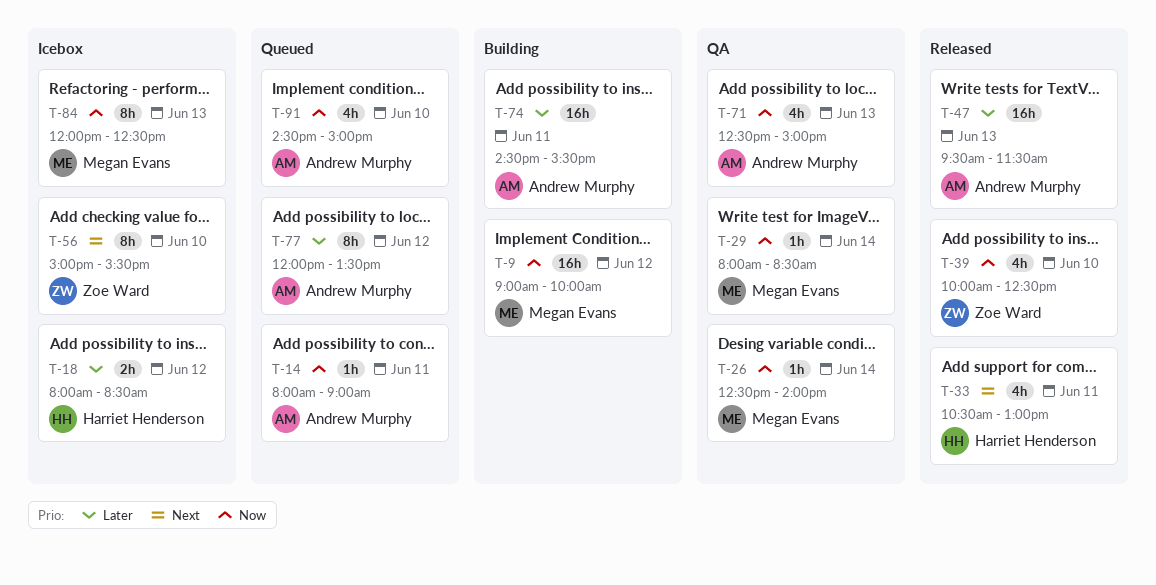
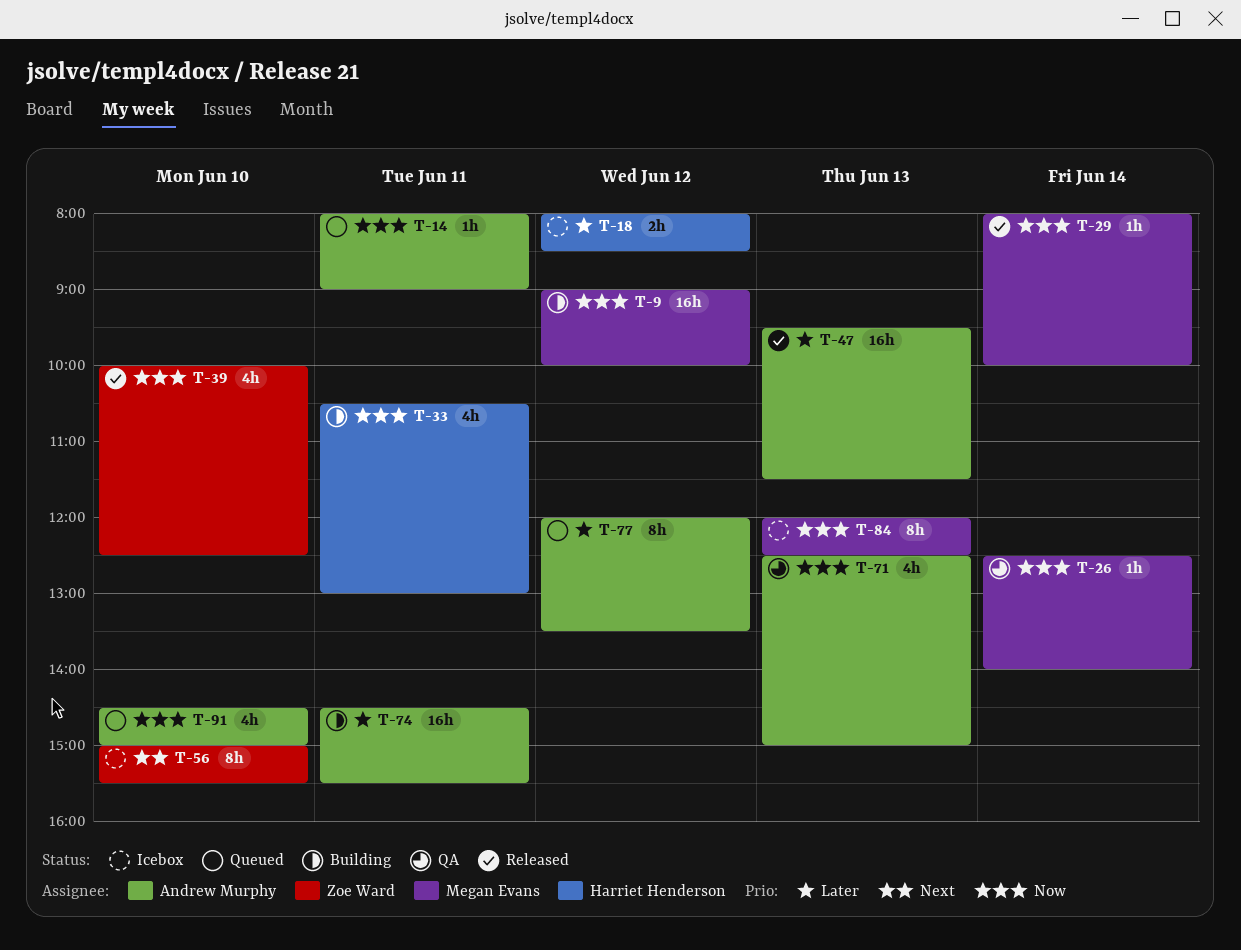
T-29, status: QA -> Released
T-29, ends: 08:30 -> 10:00
T-33, status: Released -> Building
T-33, priority: Next -> Now

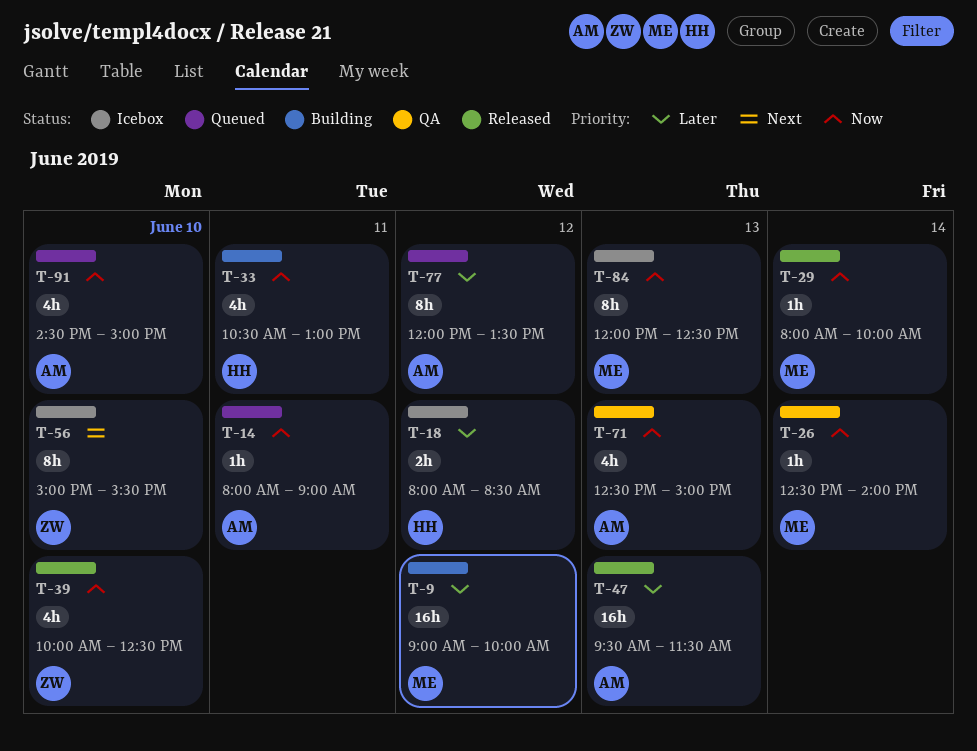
T-9, priority: Now -> Later
T-74: present -> none

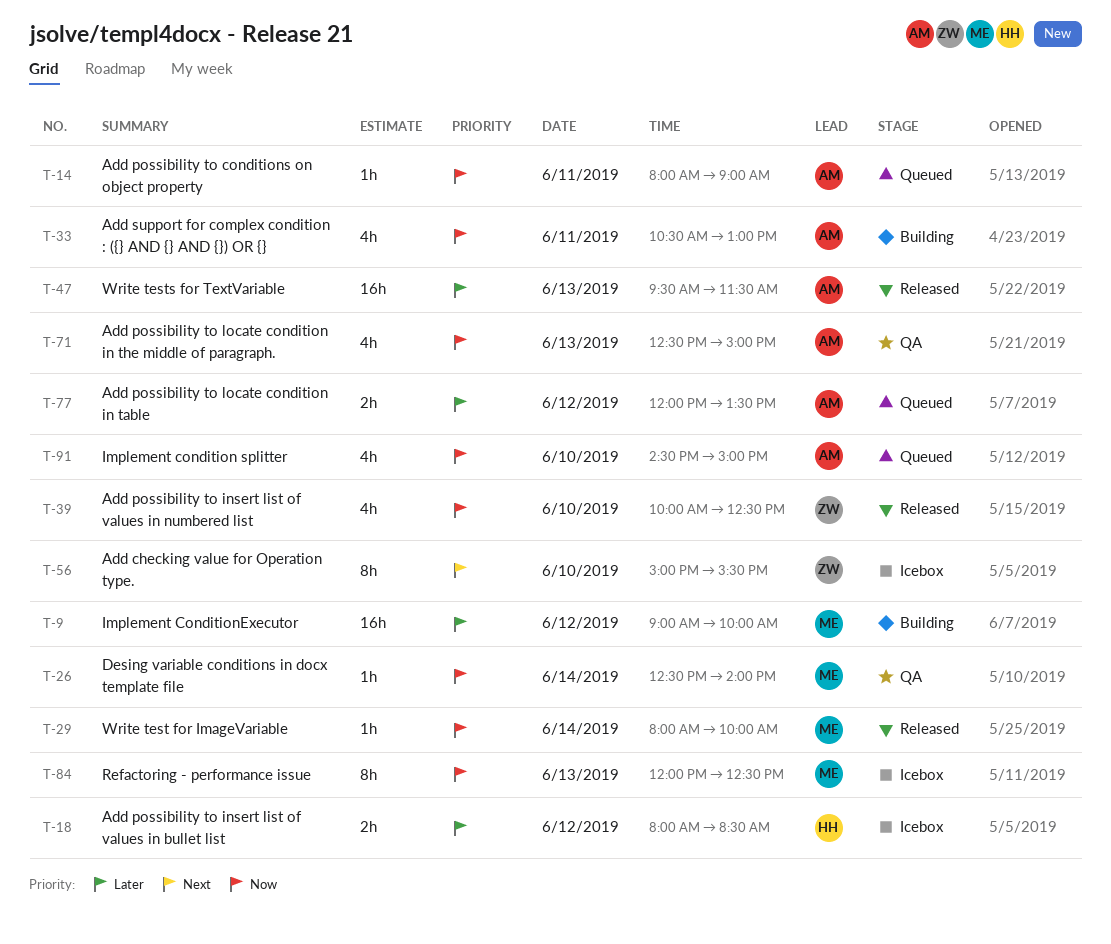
T-33, owner: HH -> AM
T-77, estimate: 8h -> 2h

